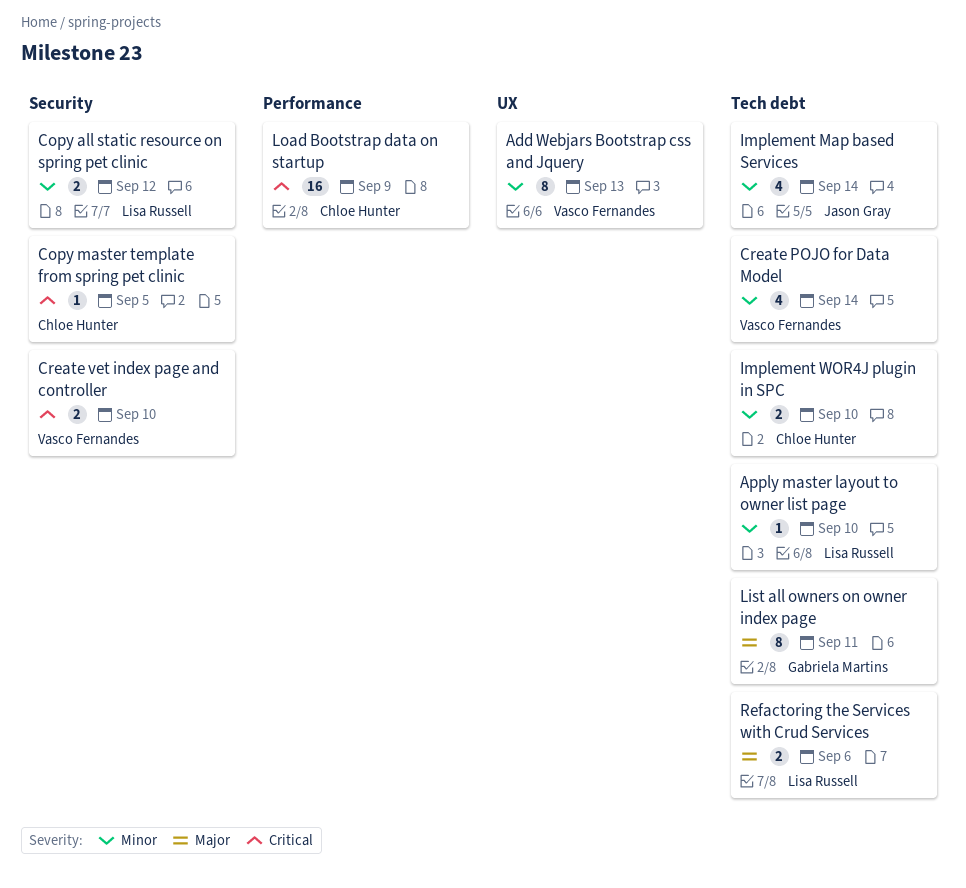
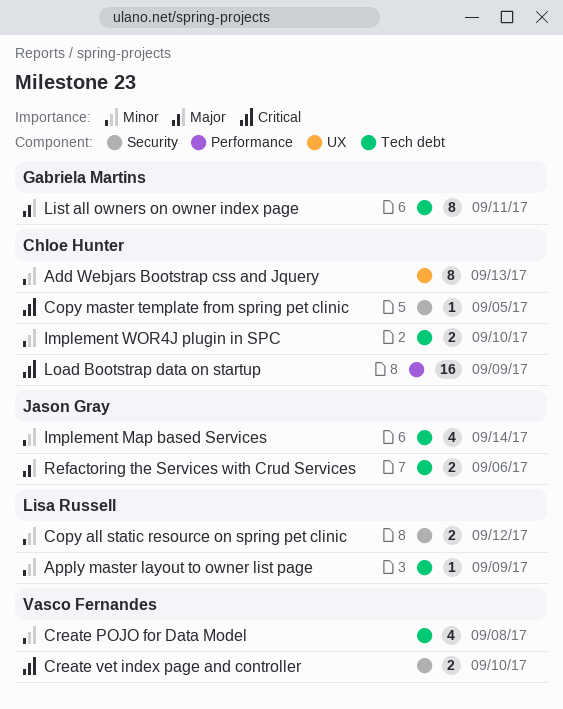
Add Webjars Bootstrap css and Jquery, owner: Vasco Fernandes -> Chloe Hunter
Apply master layout to owner list page, due: Sep 10 -> Sep 9
Create POJO for Data Model, due: Sep 14 -> Sep 8
Refactoring the Services with Crud Services, owner: Lisa Russell -> Jason Gray

